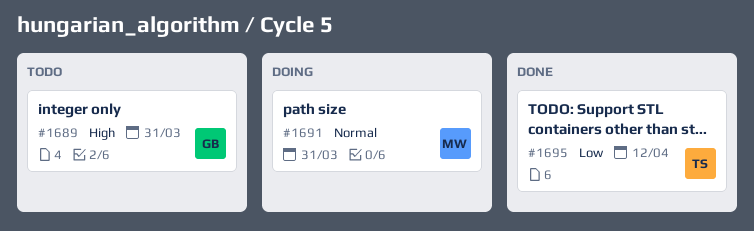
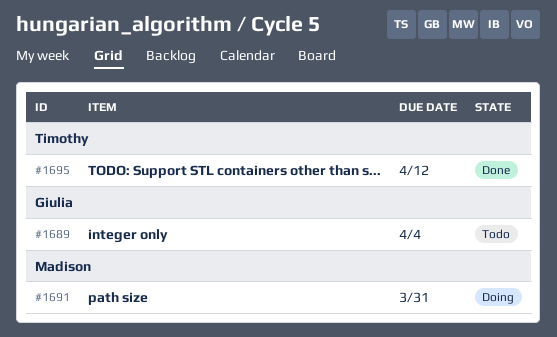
#1689, due: Mar 31 -> Apr 4

